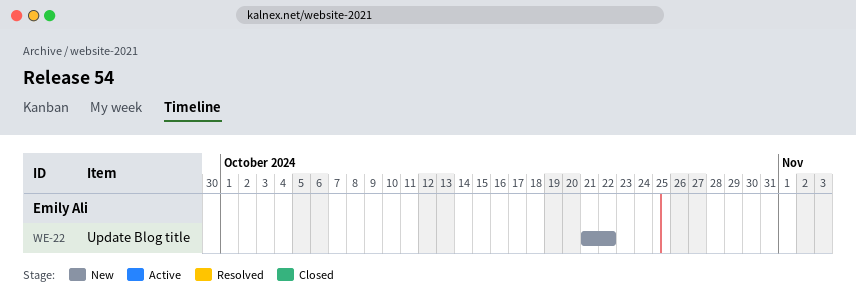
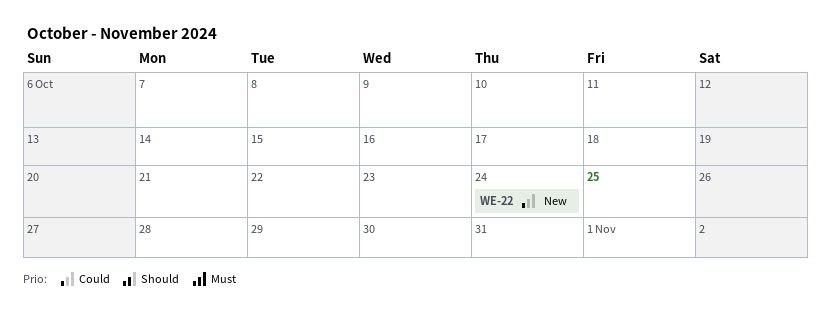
WE-22, due: Oct 22 -> Oct 24

